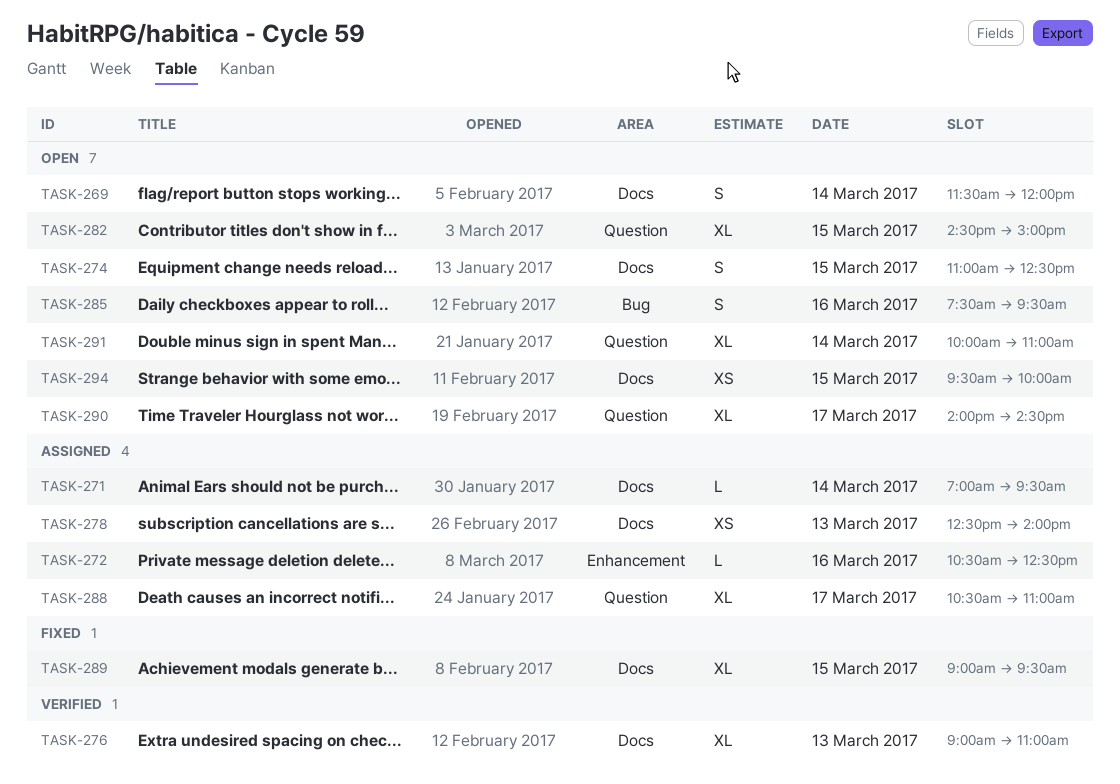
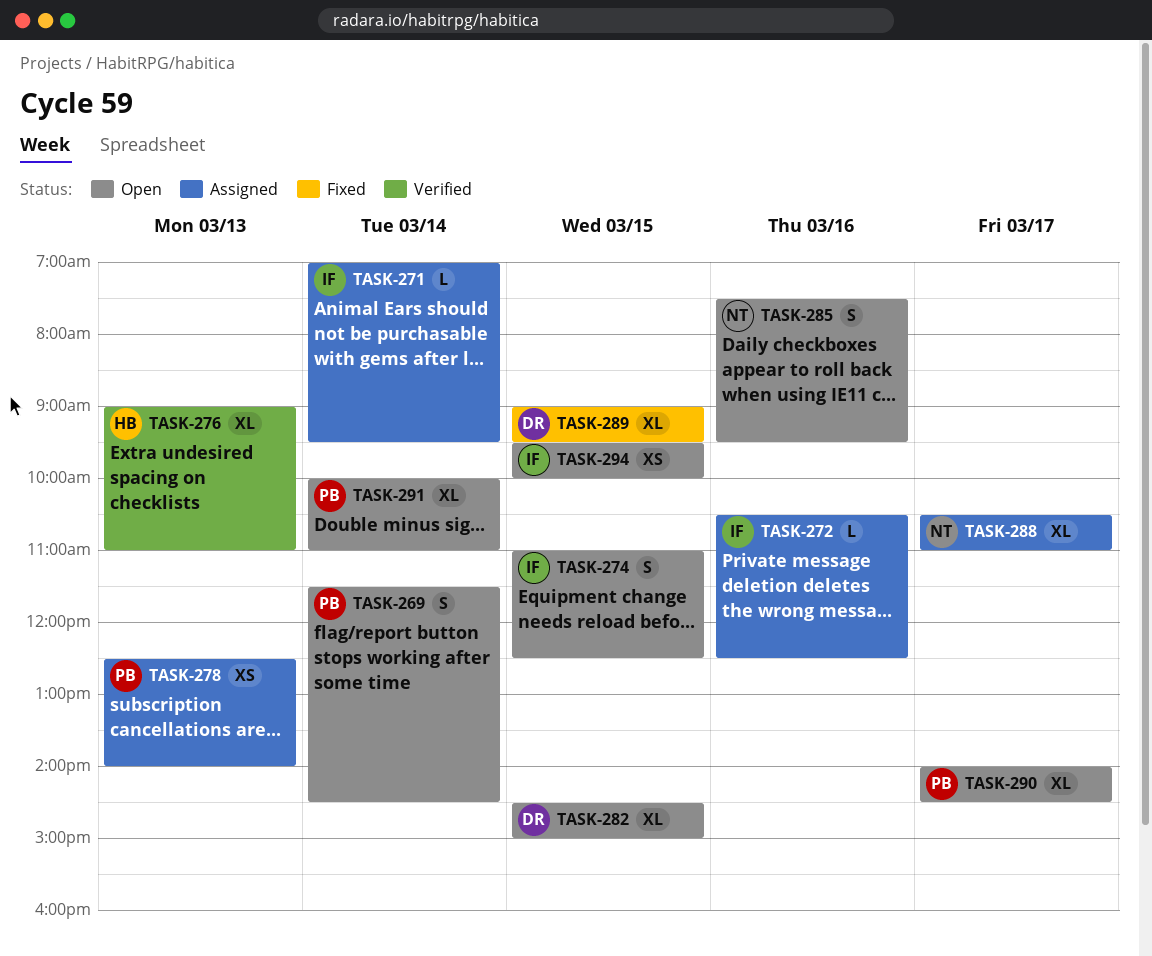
TASK-269, ends: 12:00 -> 14:30

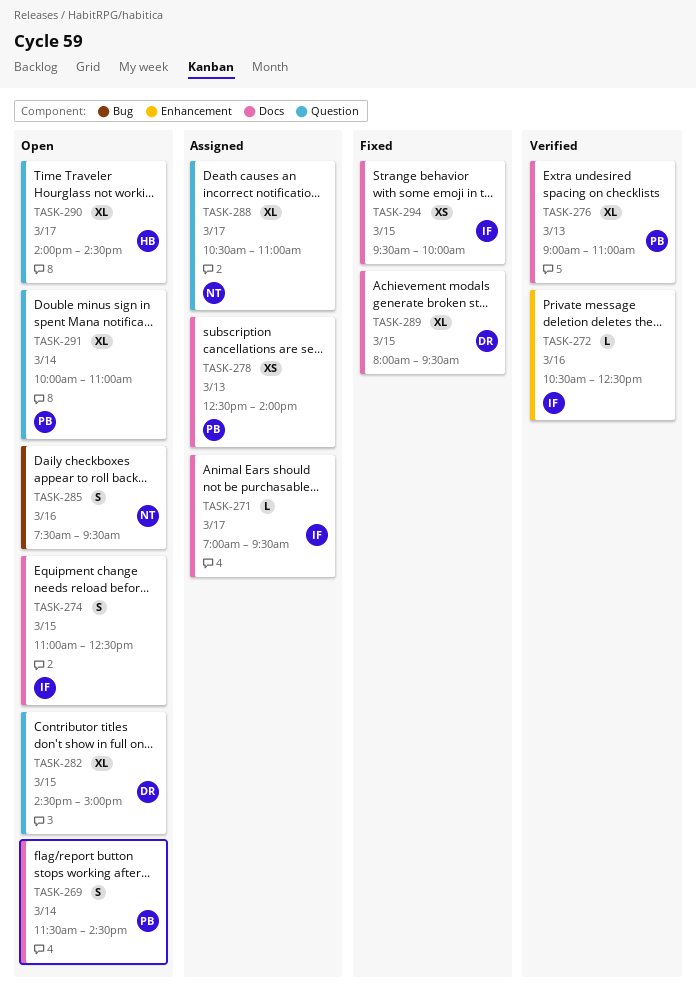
TASK-271, day: Mar 14 -> Mar 17
TASK-272, status: Assigned -> Verified
TASK-276, owner: HB -> PB
TASK-289, begins: 09:00 -> 08:00
TASK-290, owner: PB -> HB
TASK-294, status: Open -> Fixed

